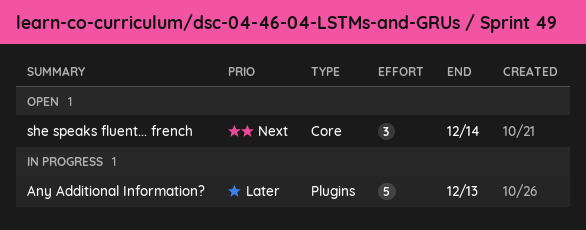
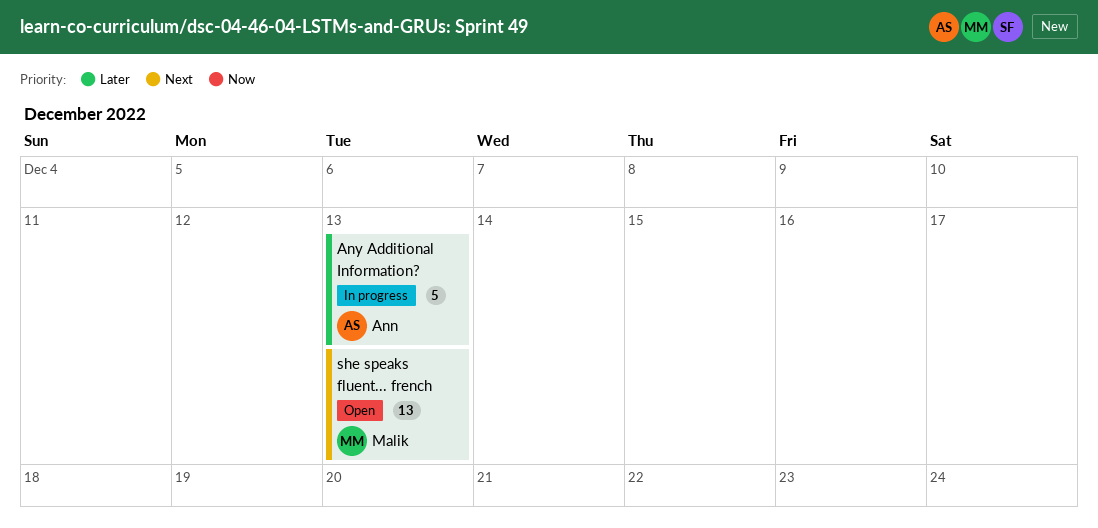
she speaks fluent... french, estimate: 3 -> 13
she speaks fluent... french, due: Dec 14 -> Dec 13

